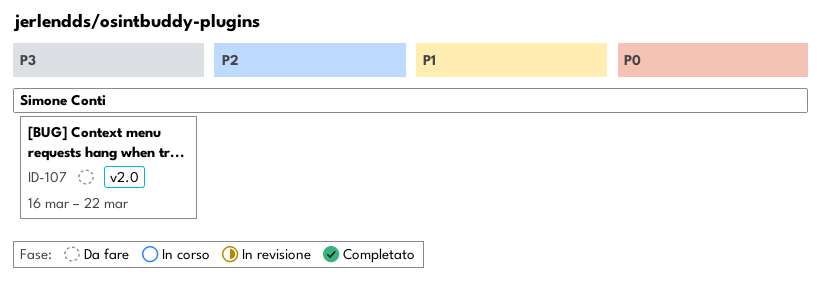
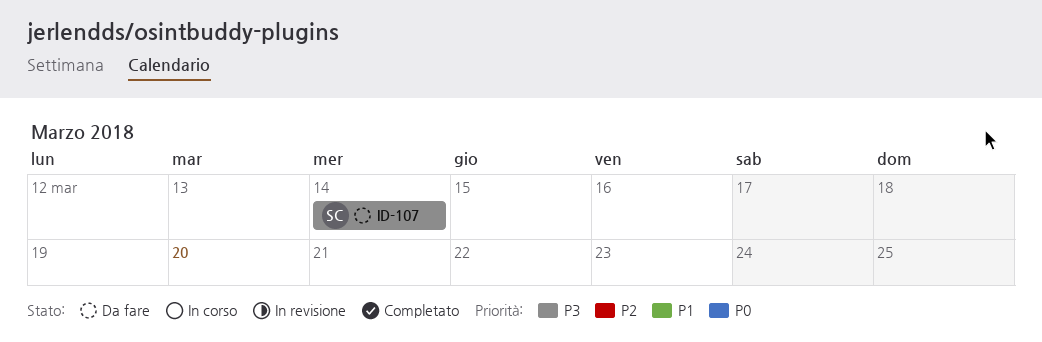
ID-107, start: Mar 16 -> Mar 14
ID-107, due: Mar 22 -> Mar 14

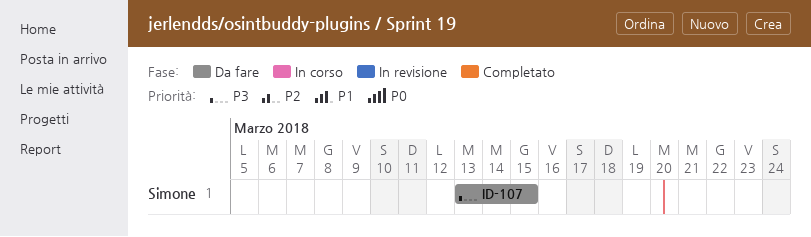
ID-107, start: Mar 14 -> Mar 13
ID-107, due: Mar 14 -> Mar 15

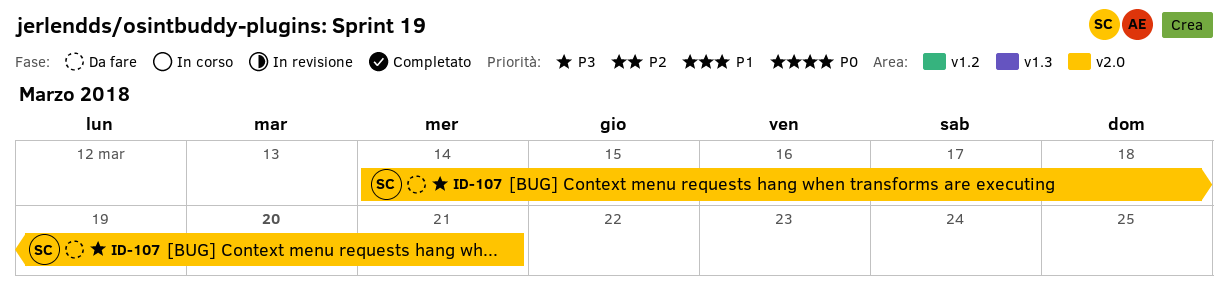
ID-107, start: Mar 13 -> Mar 14
ID-107, due: Mar 15 -> Mar 21

